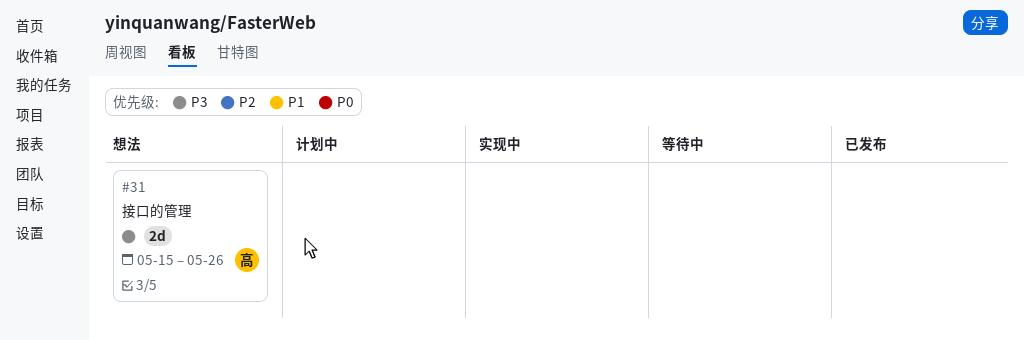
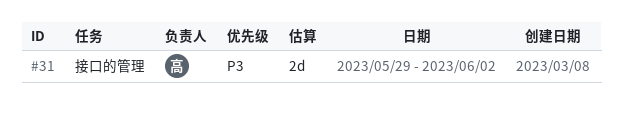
#31, start: May 15 -> May 29
#31, due: May 26 -> Jun 2

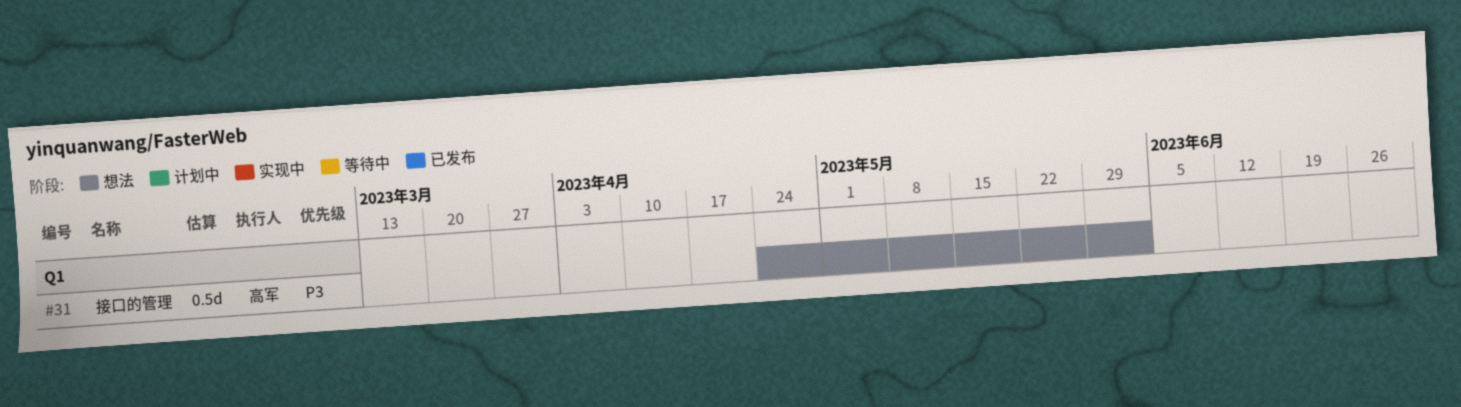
#31, estimate: 2d -> 0.5d
#31, start: May 29 -> Apr 24

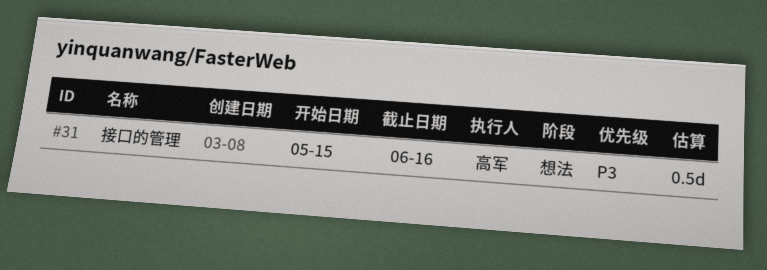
#31, start: Apr 24 -> May 15
#31, due: Jun 2 -> Jun 16

